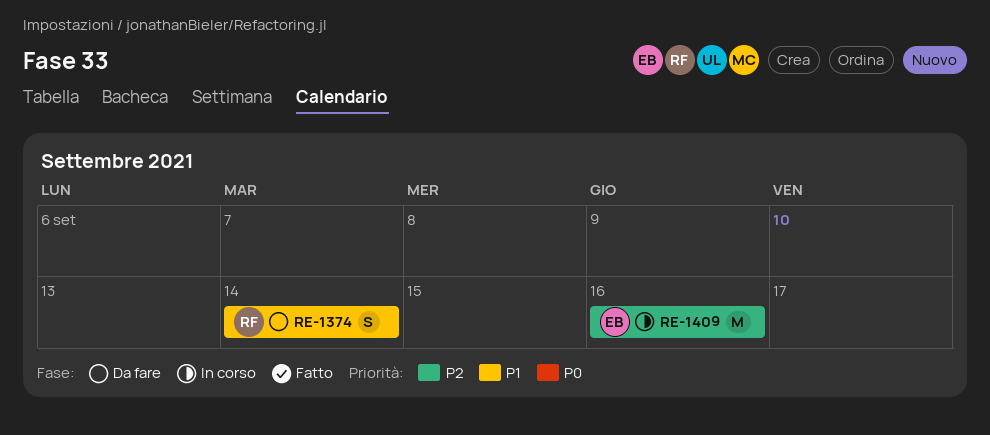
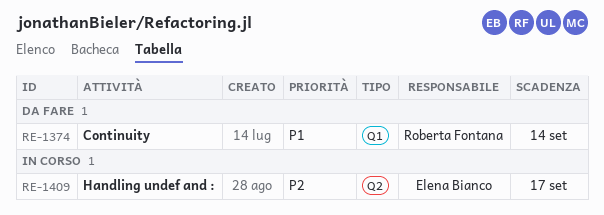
RE-1409, due: Sep 16 -> Sep 17

